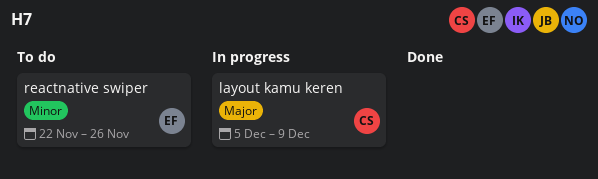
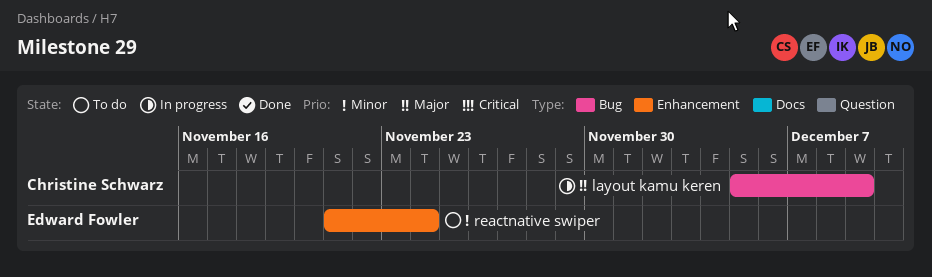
reactnative swiper, start: Nov 22 -> Nov 21
reactnative swiper, due: Nov 26 -> Nov 24

